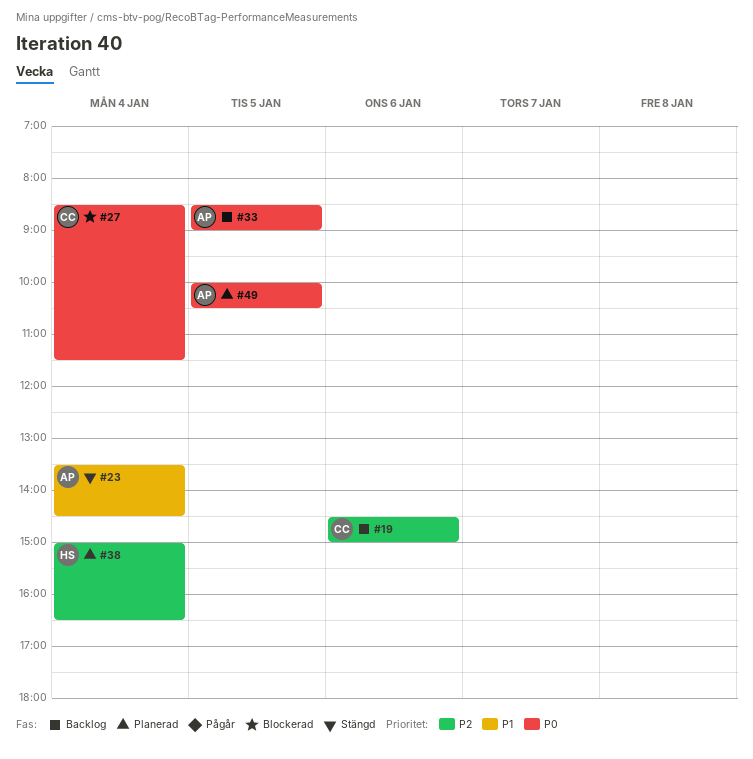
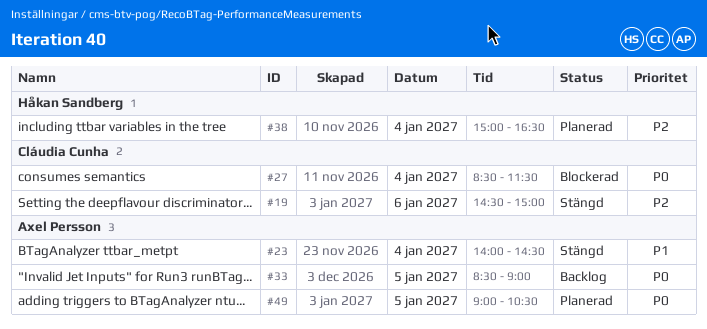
#19, status: Backlog -> Stängd
#23, begins: 13:30 -> 14:00
#49, begins: 10:00 -> 09:00

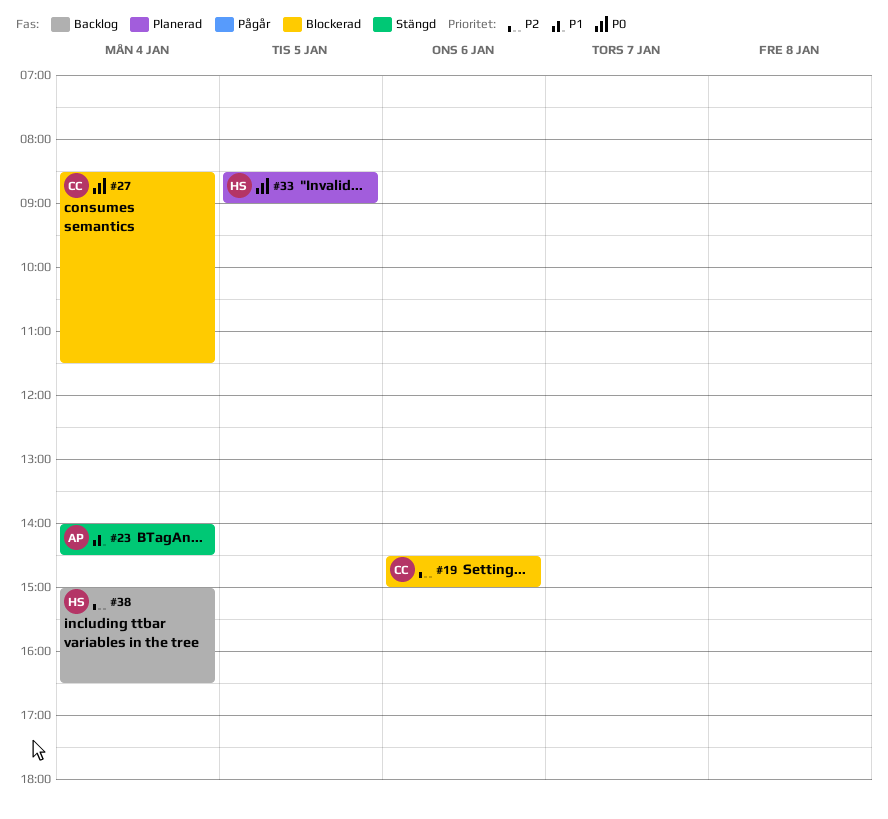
#19, status: Stängd -> Blockerad
#33, status: Backlog -> Planerad
#33, owner: Axel Persson -> Håkan Sandberg
#38, status: Planerad -> Backlog
#49: present -> none

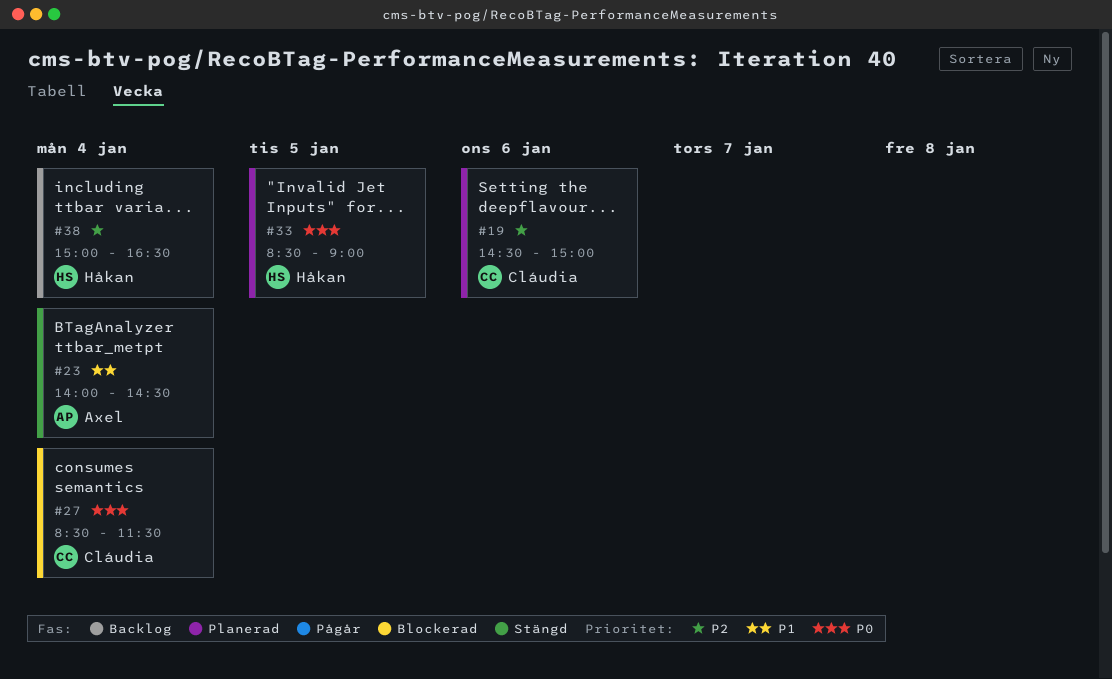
#19, status: Blockerad -> Planerad

